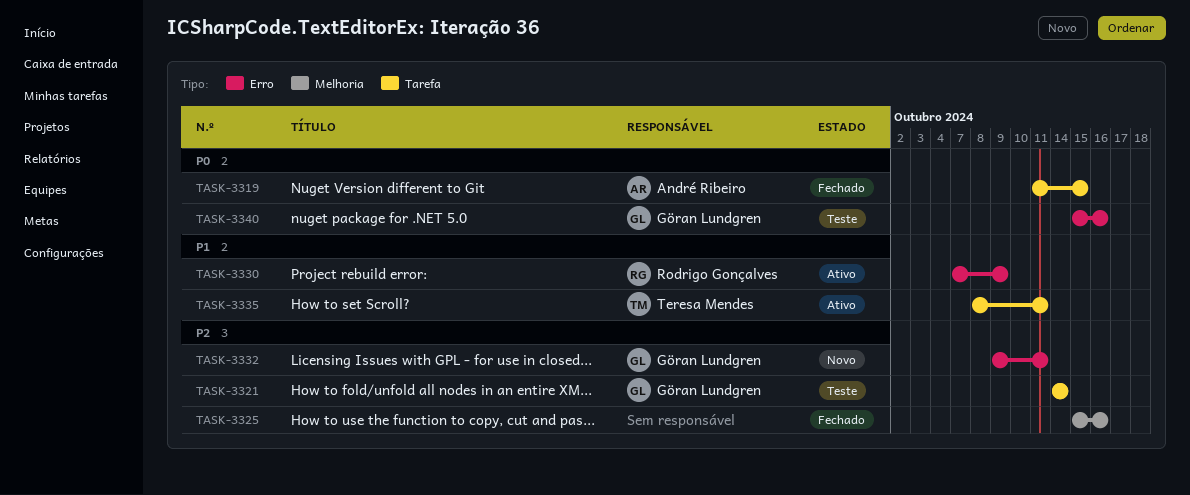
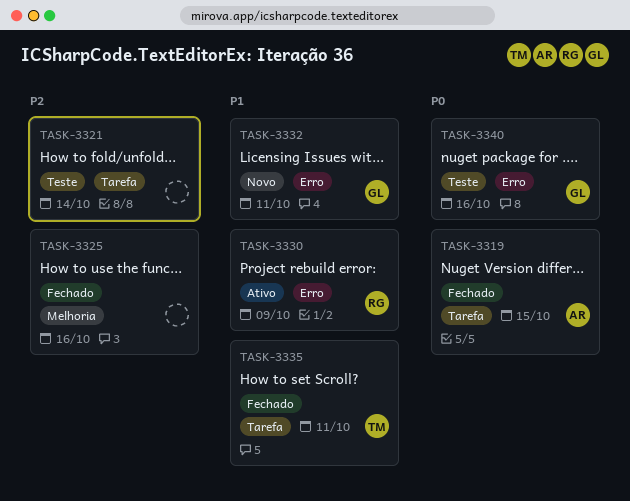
TASK-3321, owner: Göran Lundgren -> none
TASK-3332, priority: P2 -> P1
TASK-3335, status: Ativo -> Fechado

